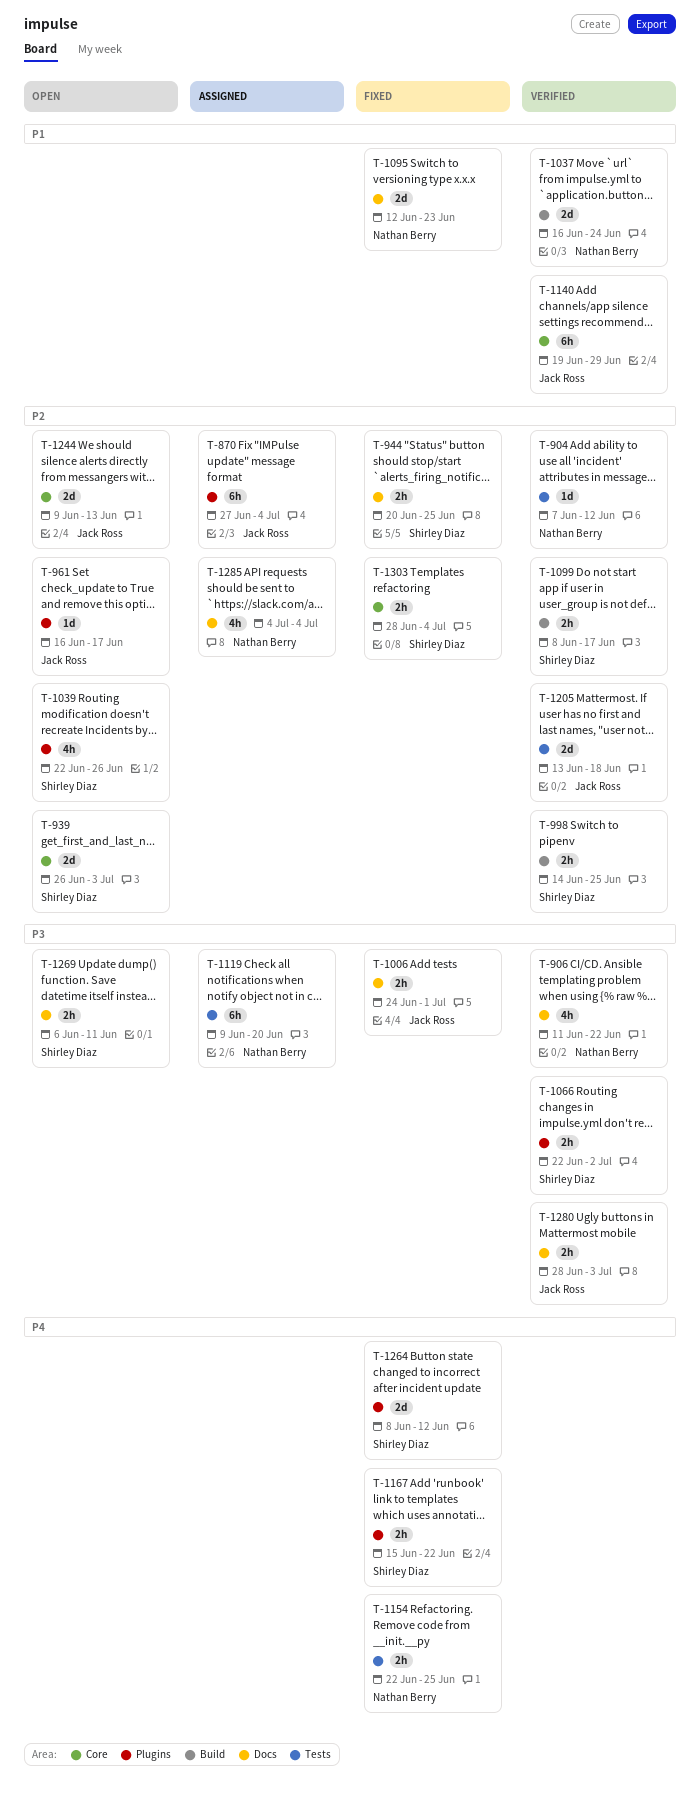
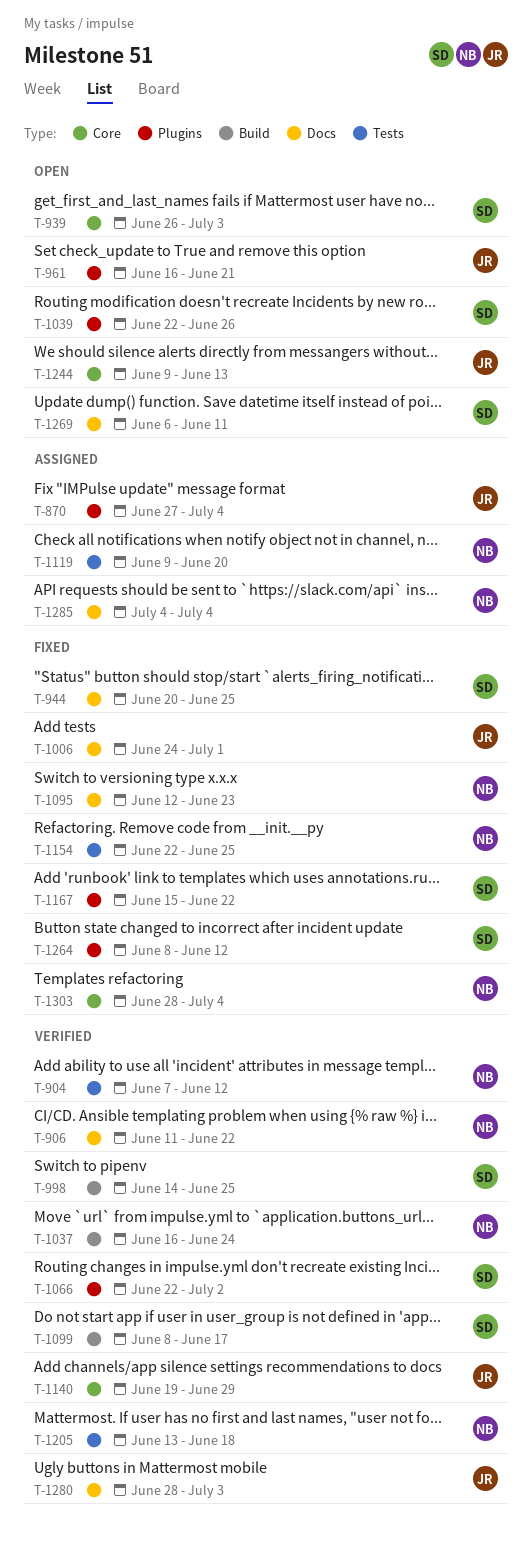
T-961, due: Jun 17 -> Jun 21
T-1205, owner: Jack Ross -> Nathan Berry
T-1303, owner: Shirley Diaz -> Nathan Berry

